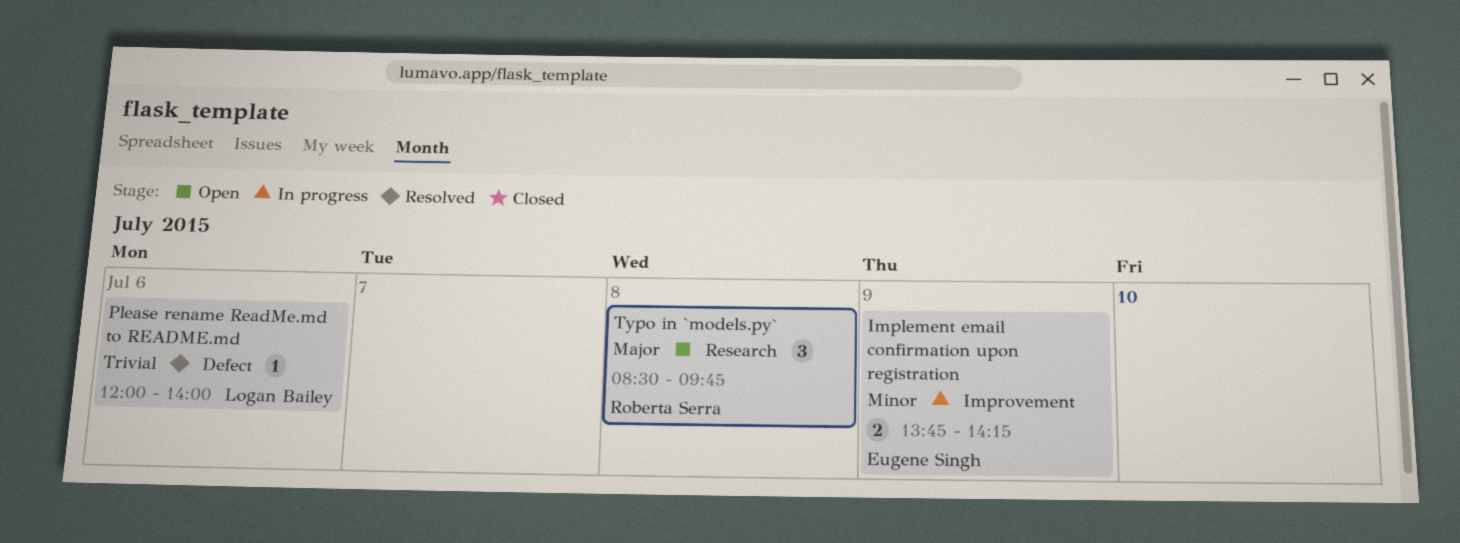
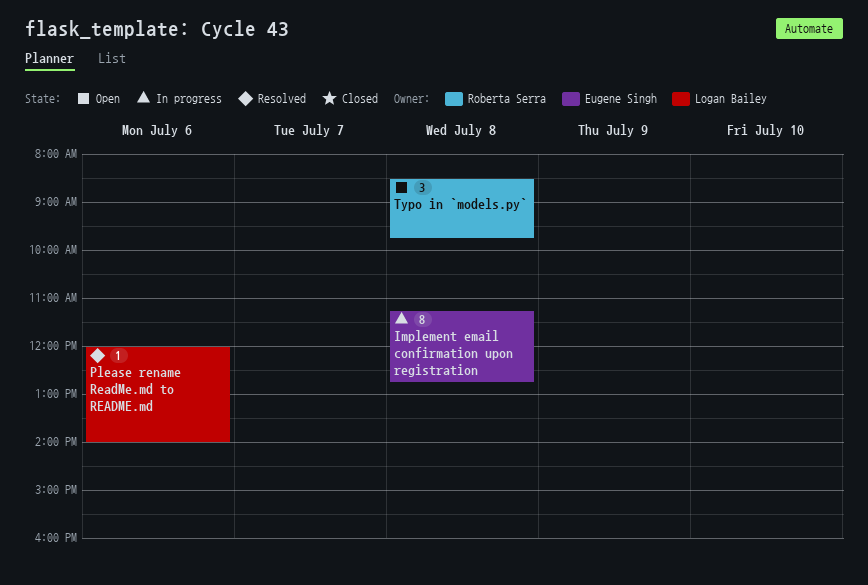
Implement email confirmation upon registration, estimate: 2 -> 8
Implement email confirmation upon registration, day: Jul 9 -> Jul 8
Implement email confirmation upon registration, begins: 13:45 -> 11:15
Implement email confirmation upon registration, ends: 14:15 -> 12:45

